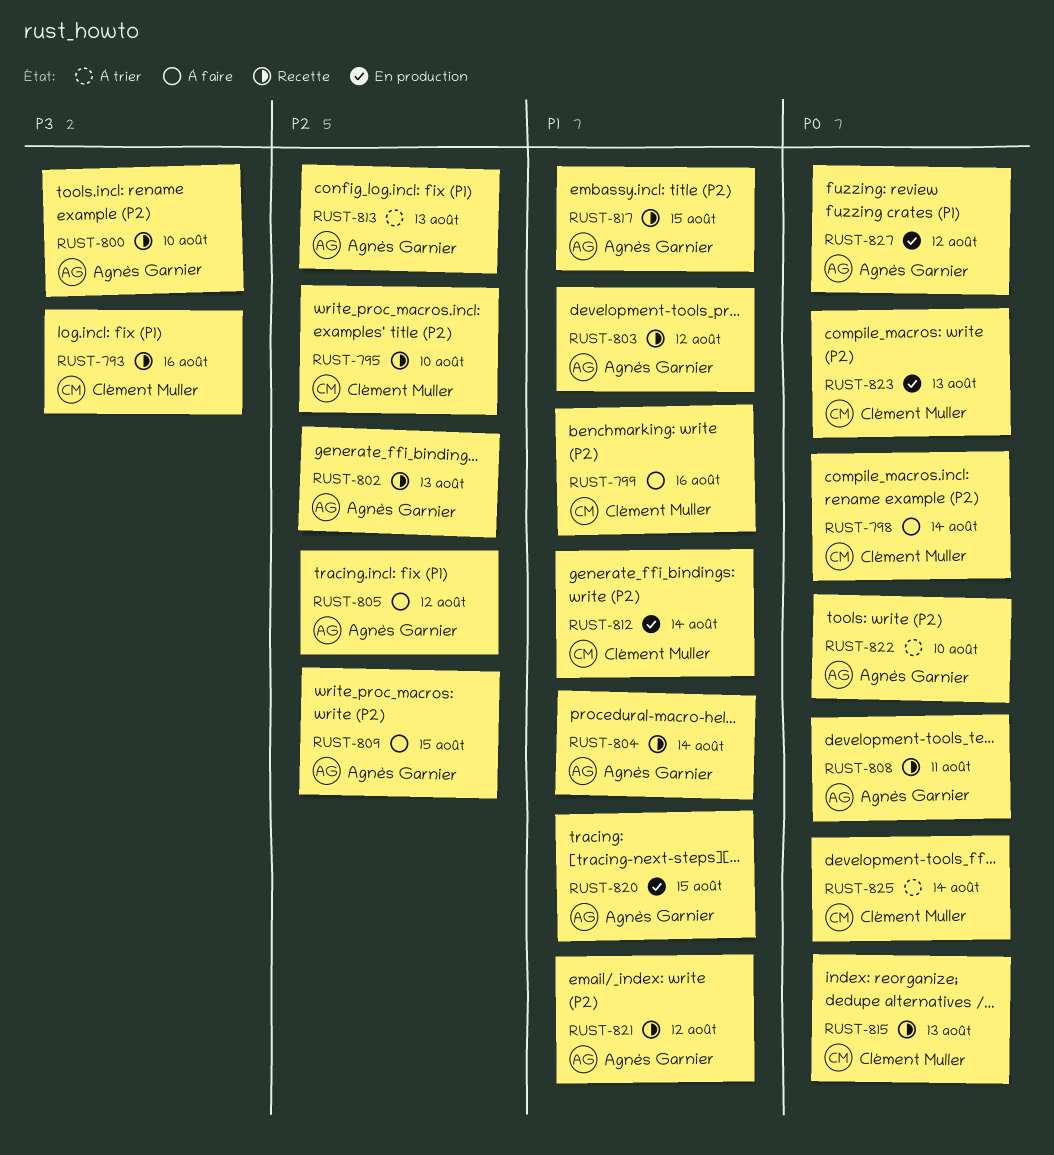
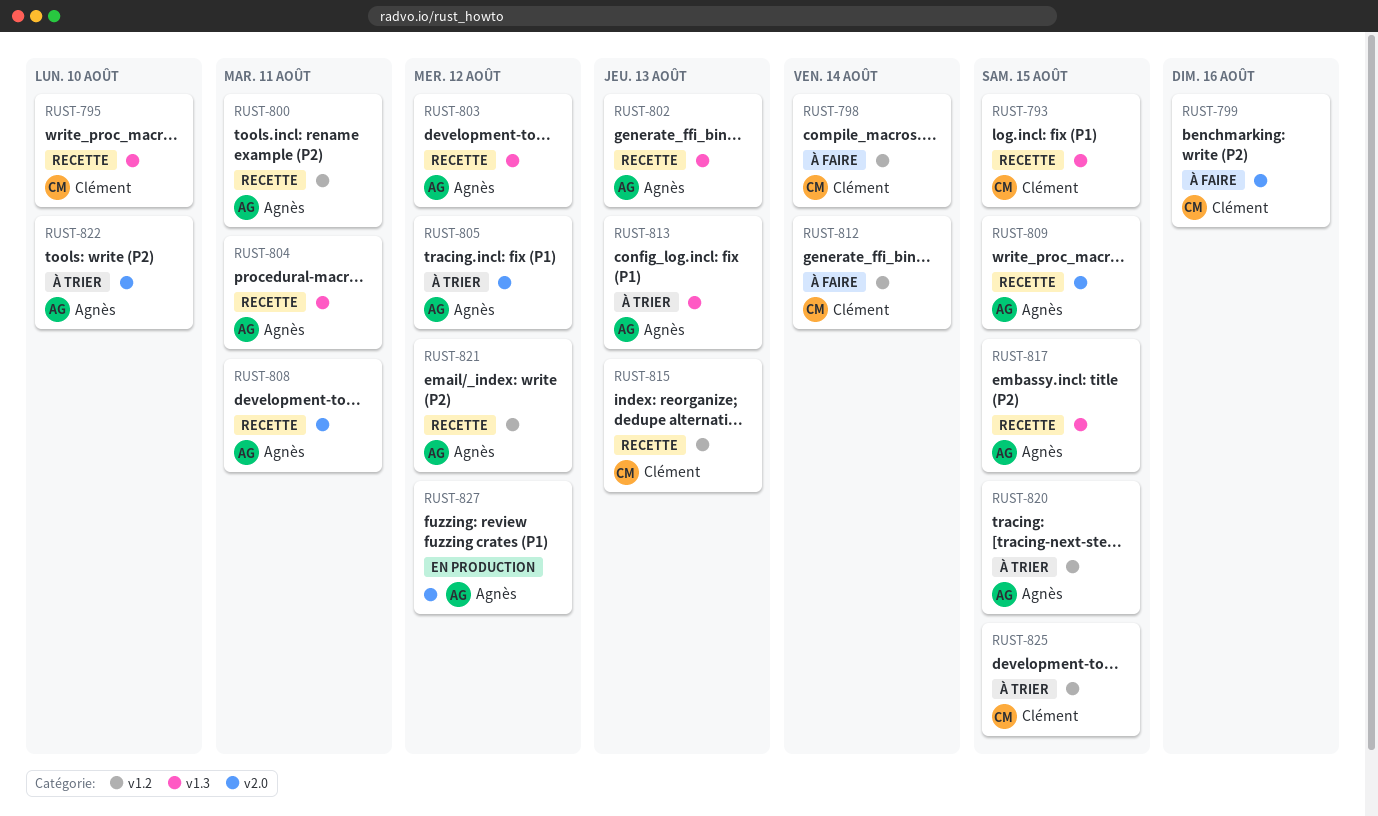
RUST-793, due: Aug 16 -> Aug 15
RUST-800, due: Aug 10 -> Aug 11
RUST-804, due: Aug 14 -> Aug 11
RUST-805, status: À faire -> À trier
RUST-809, status: À faire -> Recette
RUST-812, status: En production -> À faire
RUST-820, status: En production -> À trier
RUST-823: present -> none
RUST-825, due: Aug 14 -> Aug 15

